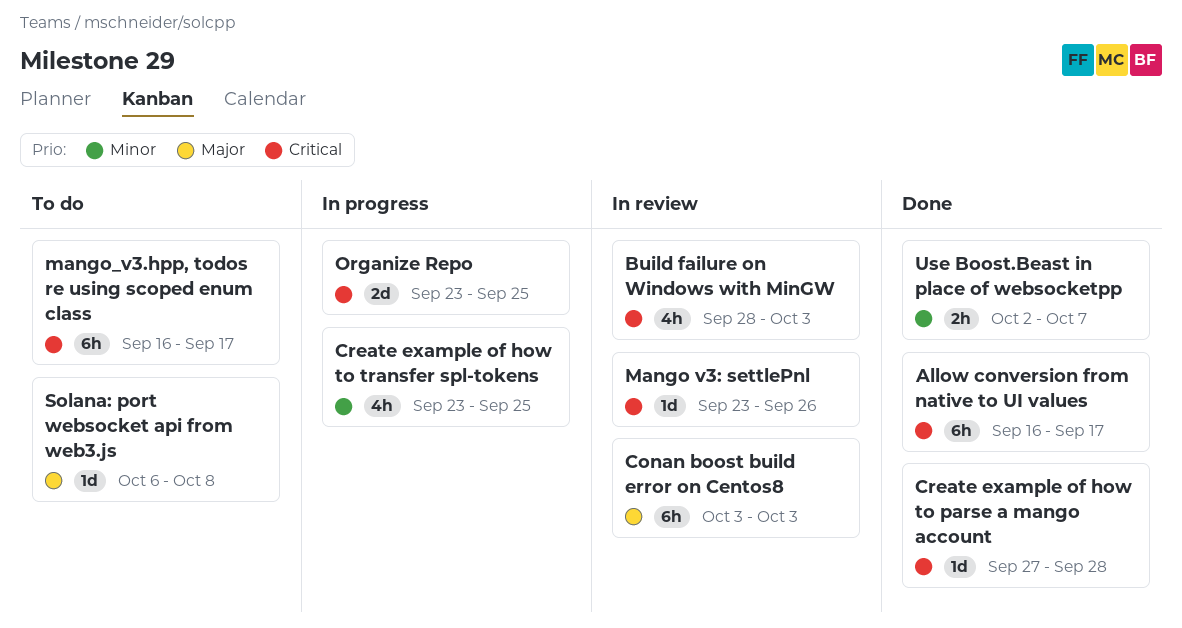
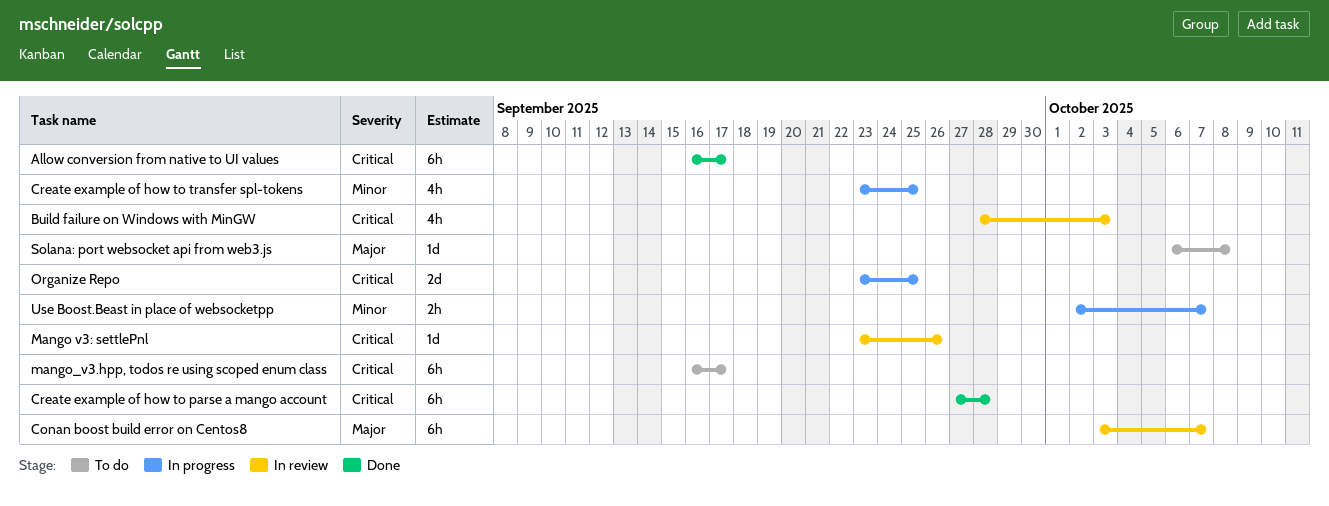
Conan boost build error on Centos8, due: Oct 3 -> Oct 7
Create example of how to parse a mango account, estimate: 1d -> 6h
Use Boost.Beast in place of websocketpp, status: Done -> In progress

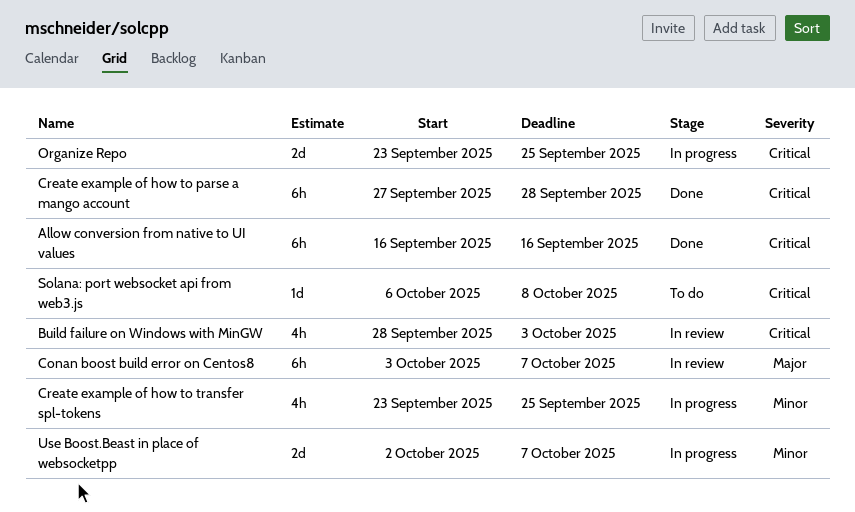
Allow conversion from native to UI values, due: Sep 17 -> Sep 16
Mango v3: settlePnl: present -> none
mango_v3.hpp, todos re using scoped enum class: present -> none
Solana: port websocket api from web3.js, priority: Major -> Critical
Use Boost.Beast in place of websocketpp, estimate: 2h -> 2d

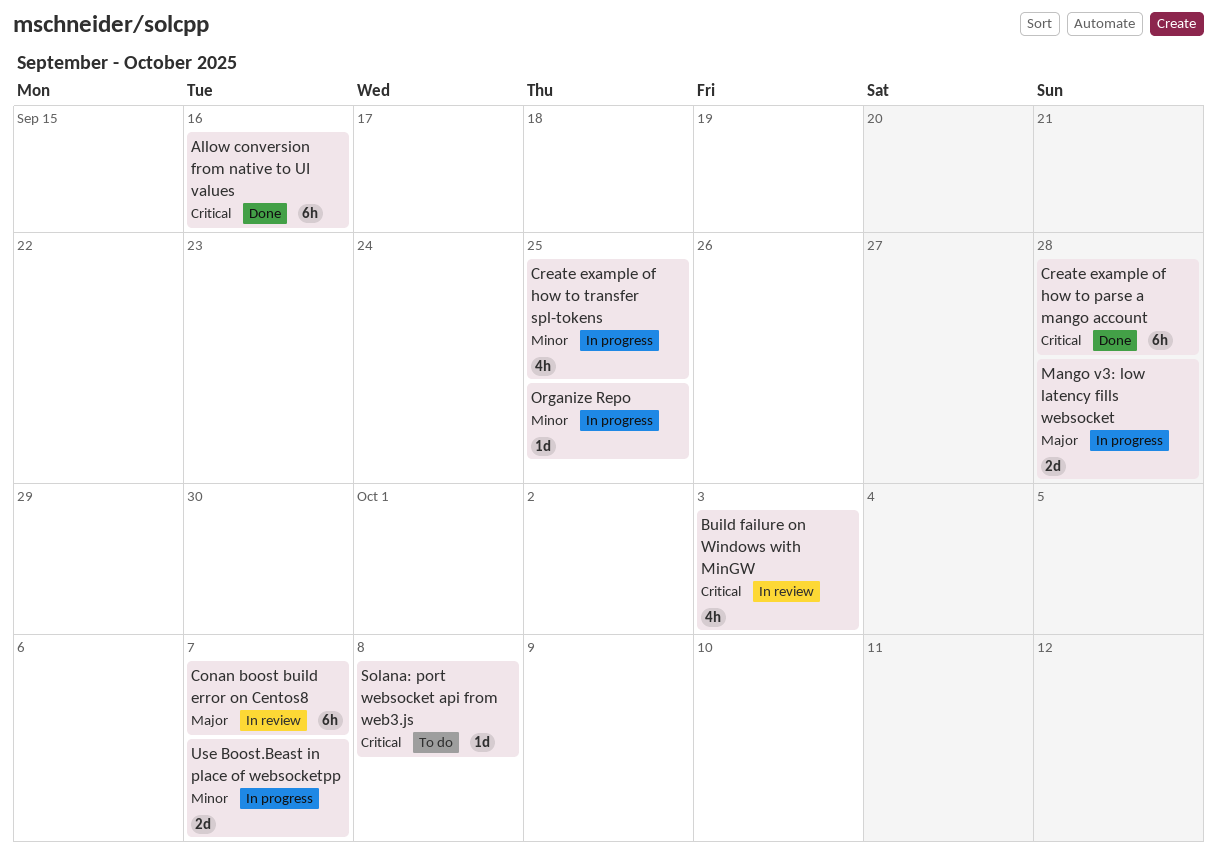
Mango v3: low latency fills websocket: none -> present
Organize Repo, priority: Critical -> Minor
Organize Repo, estimate: 2d -> 1d

